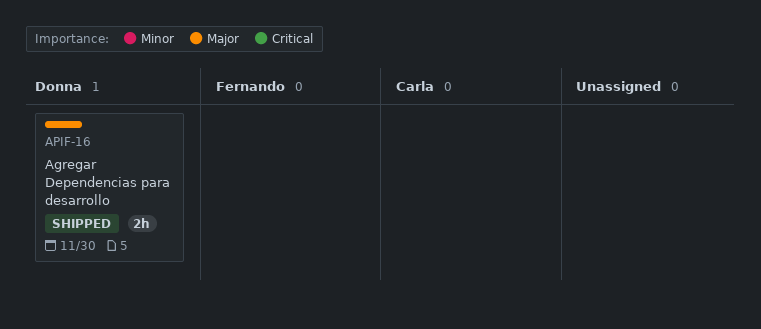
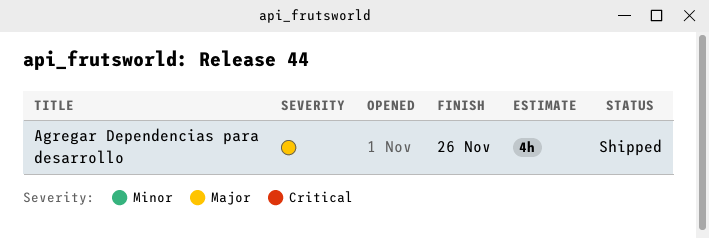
Agregar Dependencias para desarrollo, estimate: 2h -> 4h
Agregar Dependencias para desarrollo, due: Nov 30 -> Nov 26

